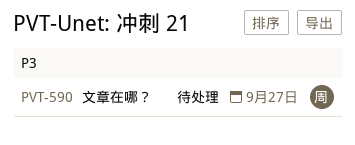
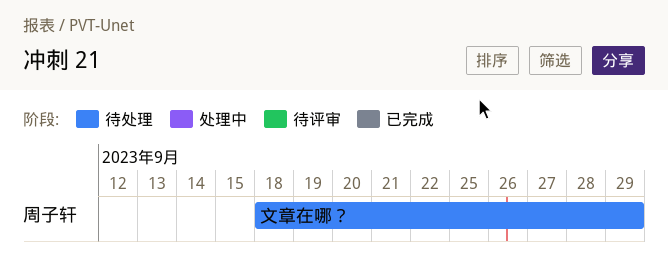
文章在哪？, due: Sep 27 -> Sep 29

